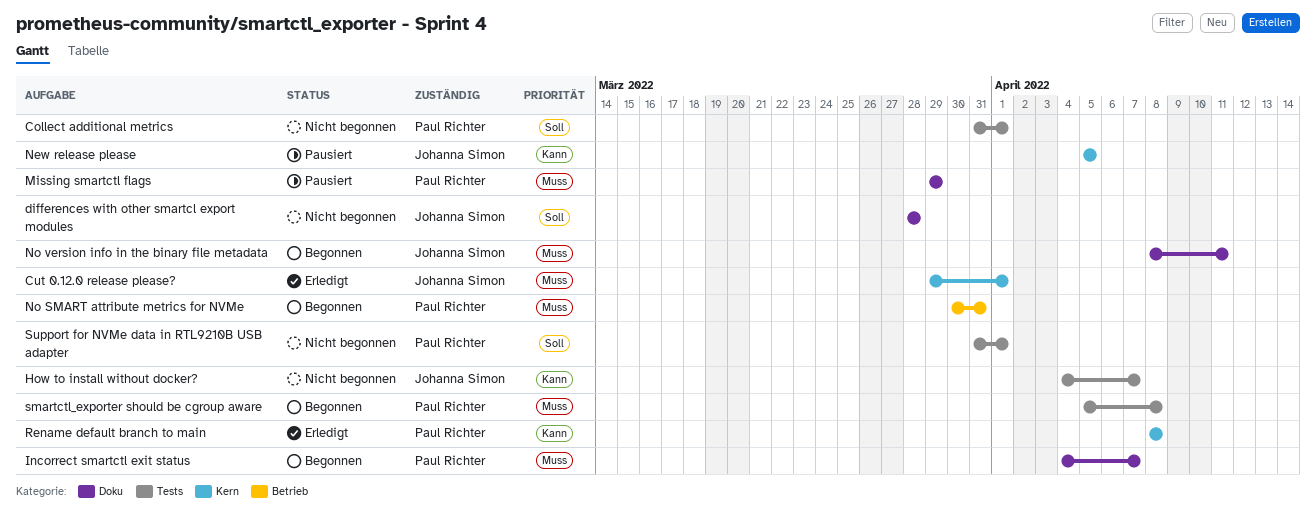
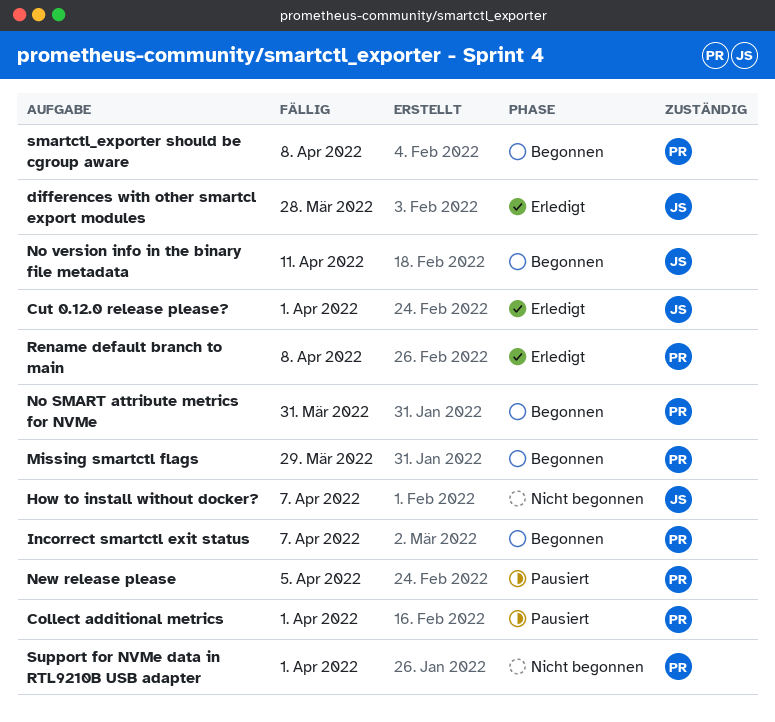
Collect additional metrics, status: Nicht begonnen -> Pausiert
differences with other smartcl export modules, status: Nicht begonnen -> Erledigt
Missing smartctl flags, status: Pausiert -> Begonnen
New release please, owner: Johanna Simon -> Paul Richter

